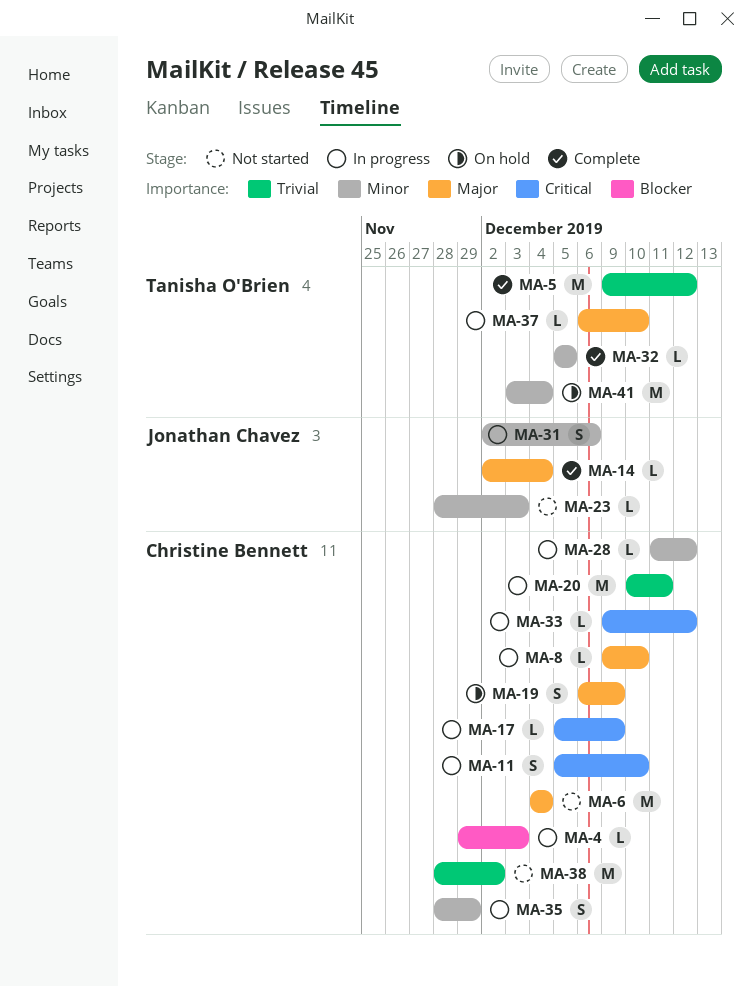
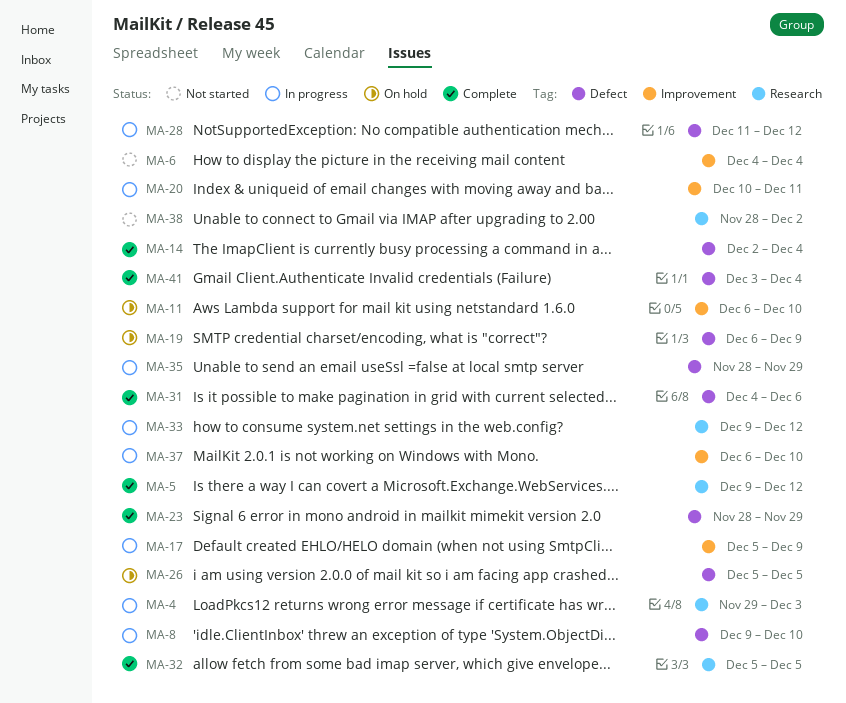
MA-11, status: In progress -> On hold
MA-11, start: Dec 5 -> Dec 6
MA-23, status: Not started -> Complete
MA-23, due: Dec 3 -> Nov 29
MA-26: none -> present
MA-31, status: In progress -> Complete
MA-31, start: Dec 2 -> Dec 4
MA-41, status: On hold -> Complete

